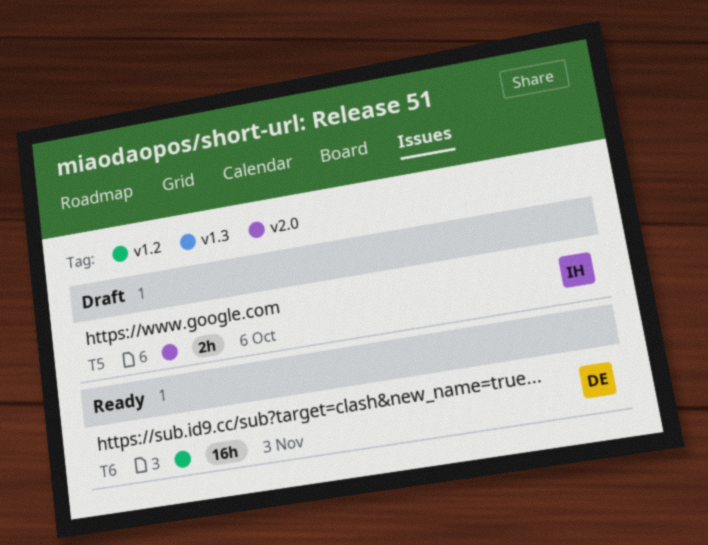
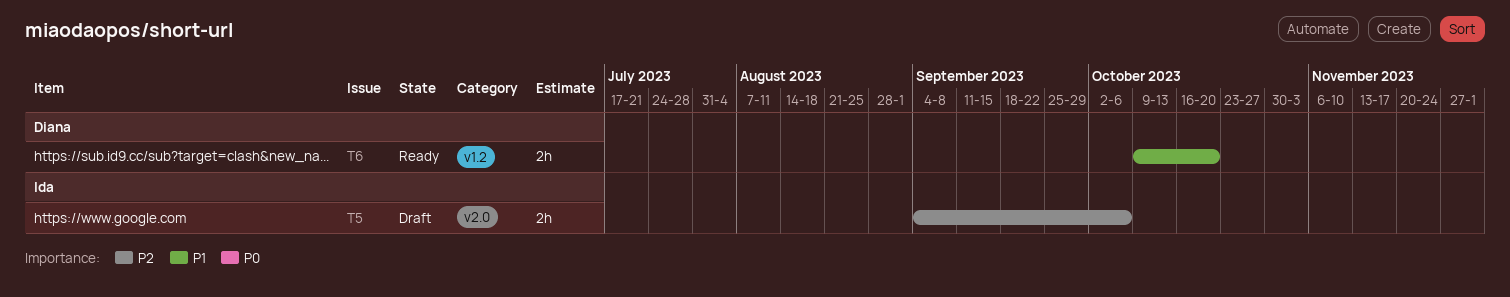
T6, estimate: 16h -> 2h
T6, due: Nov 3 -> Oct 20

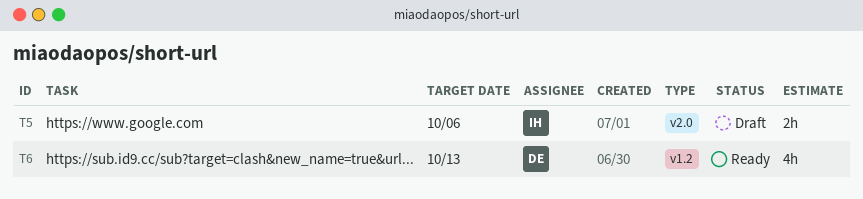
T6, estimate: 2h -> 4h
T6, due: Oct 20 -> Oct 13

